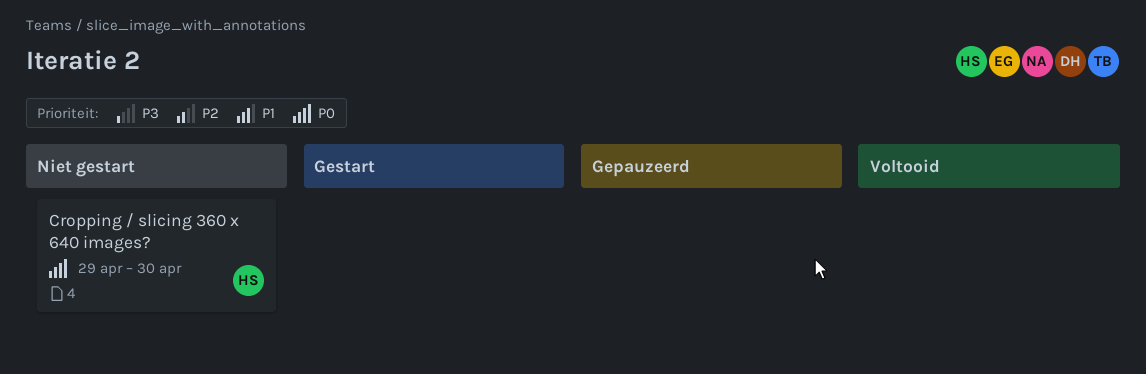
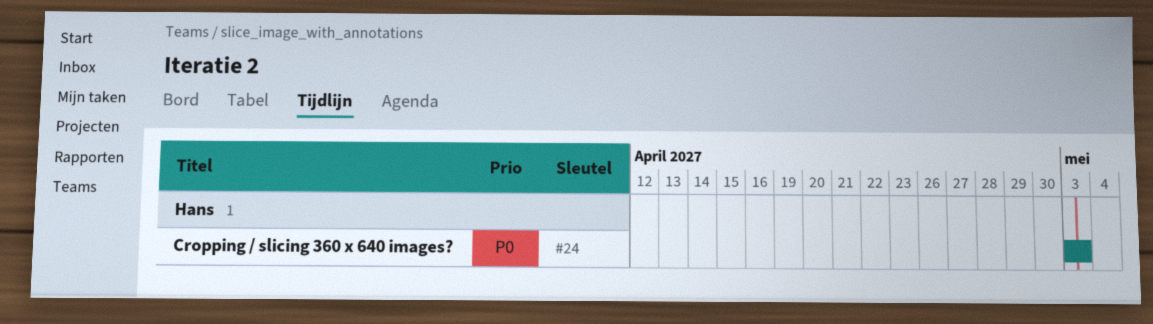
Cropping / slicing 360 x 640 images?, start: Apr 29 -> May 3
Cropping / slicing 360 x 640 images?, due: Apr 30 -> May 3

